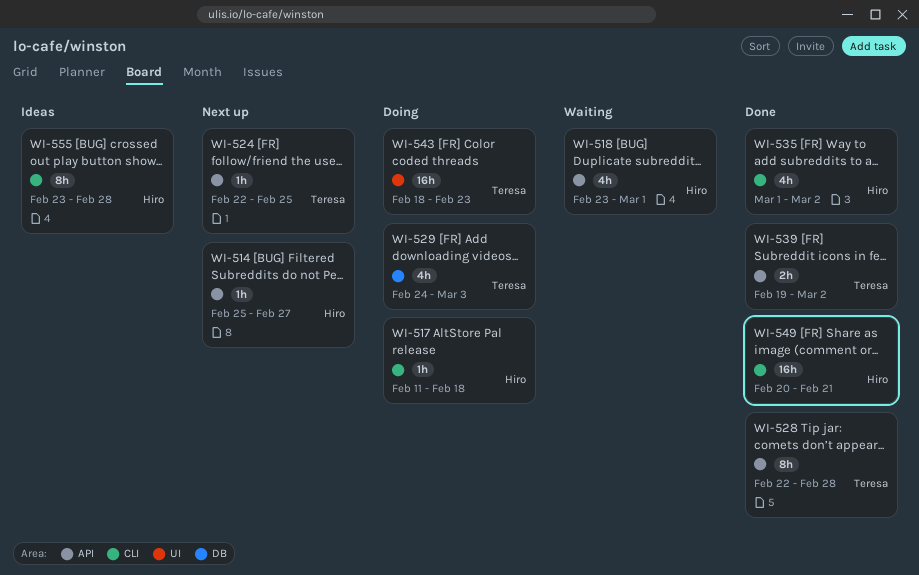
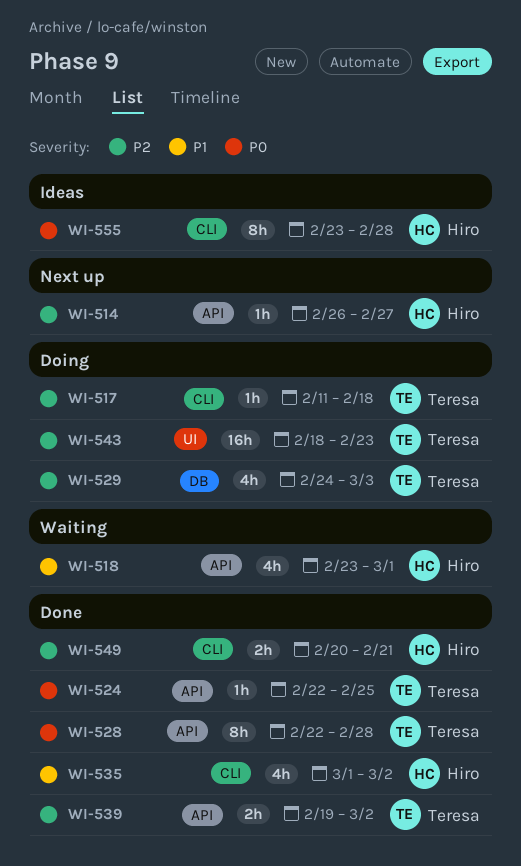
WI-514, start: Feb 25 -> Feb 26
WI-517, owner: Hiro -> Teresa
WI-524, status: Next up -> Done
WI-549, estimate: 16h -> 2h

